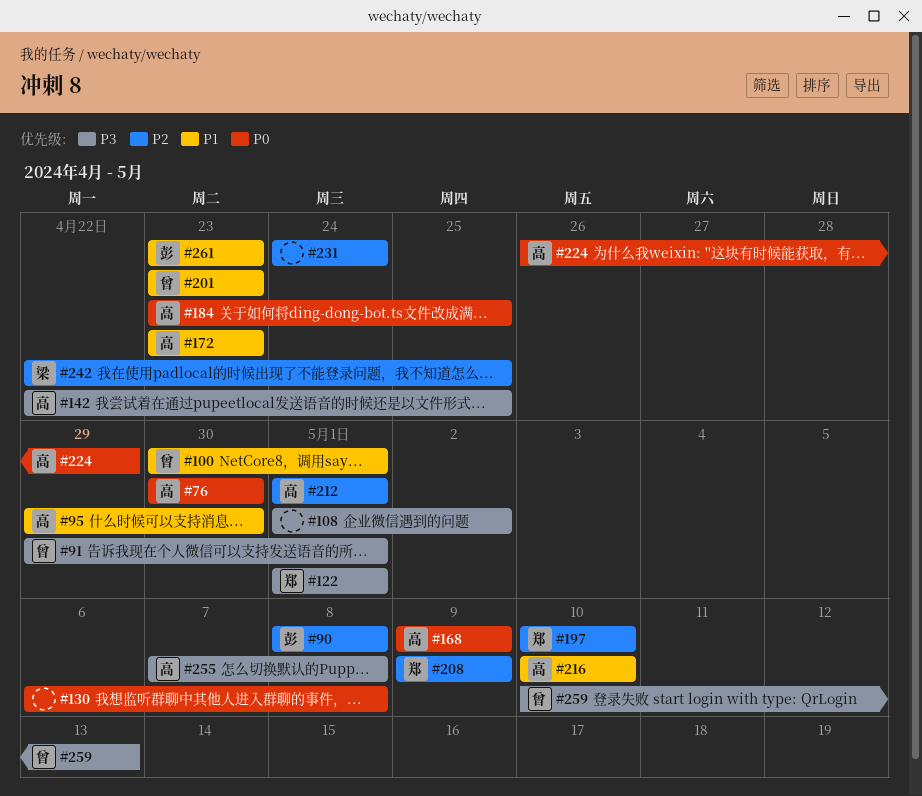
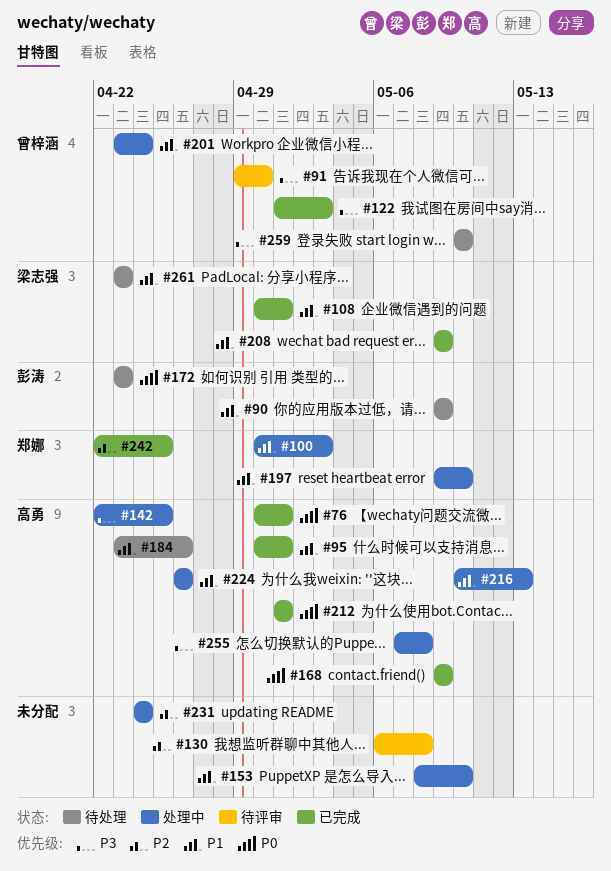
#76, due: Apr 30 -> May 1
#90, priority: P2 -> P1
#90, start: May 8 -> May 9
#90, due: May 8 -> May 9
#91, due: May 1 -> Apr 30
#95, start: Apr 29 -> Apr 30
#95, due: Apr 30 -> May 1
#100, owner: 曾梓涵 -> 郑娜
#100, due: May 1 -> May 3
#108, owner: none -> 梁志强
#108, priority: P3 -> P1
#108, start: May 1 -> Apr 30
#108, due: May 2 -> May 1
#122, owner: 郑娜 -> 曾梓涵
#122, due: May 1 -> May 3
#130, priority: P0 -> P2
#153: none -> present
#172, owner: 高勇 -> 彭涛
#172, priority: P1 -> P0
#184, priority: P0 -> P1
#184, due: Apr 25 -> Apr 26
#197, priority: P2 -> P1
#197, start: May 10 -> May 9
#201, due: Apr 23 -> Apr 24
#208, owner: 郑娜 -> 梁志强
#208, priority: P2 -> P1
#212, priority: P2 -> P0
#216, due: May 10 -> May 13
#224, priority: P0 -> P1
#224, due: Apr 29 -> Apr 26
#242, owner: 梁志强 -> 郑娜
#259, due: May 13 -> May 10
#261, owner: 彭涛 -> 梁志强

